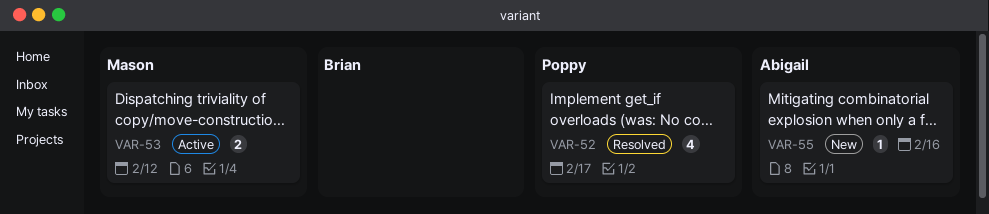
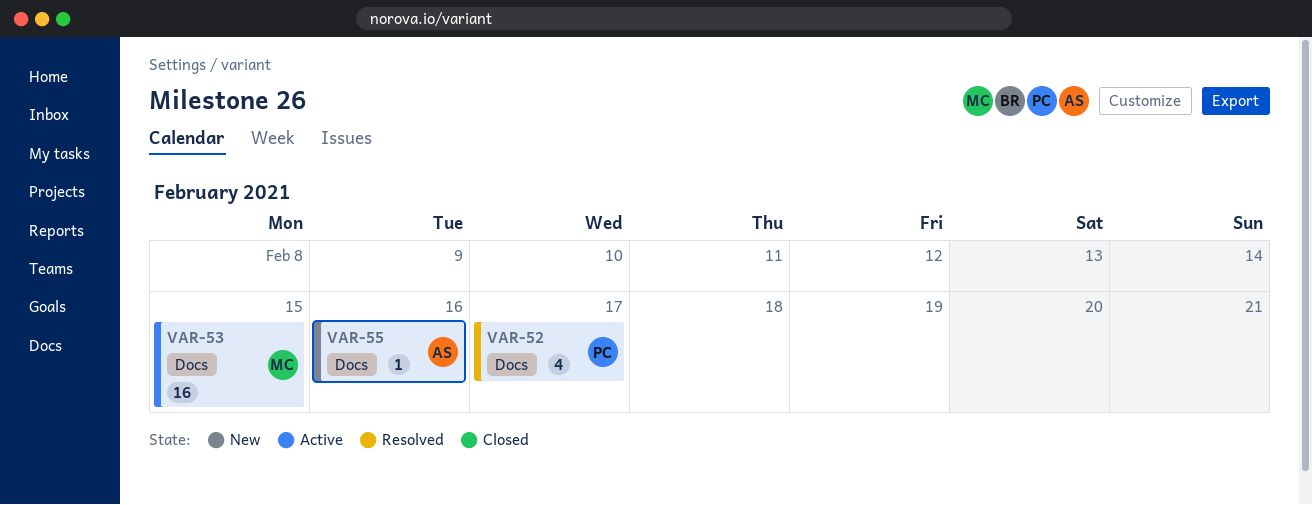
VAR-53, estimate: 2 -> 16
VAR-53, due: Feb 12 -> Feb 15

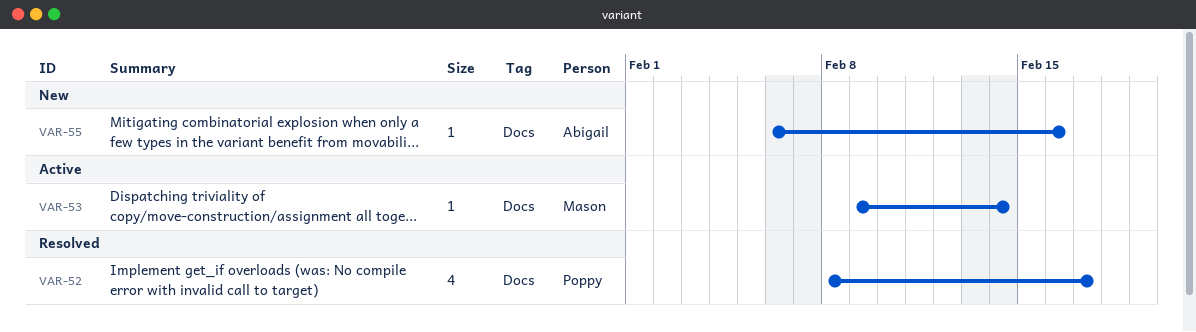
VAR-53, estimate: 16 -> 1
VAR-53, due: Feb 15 -> Feb 14

